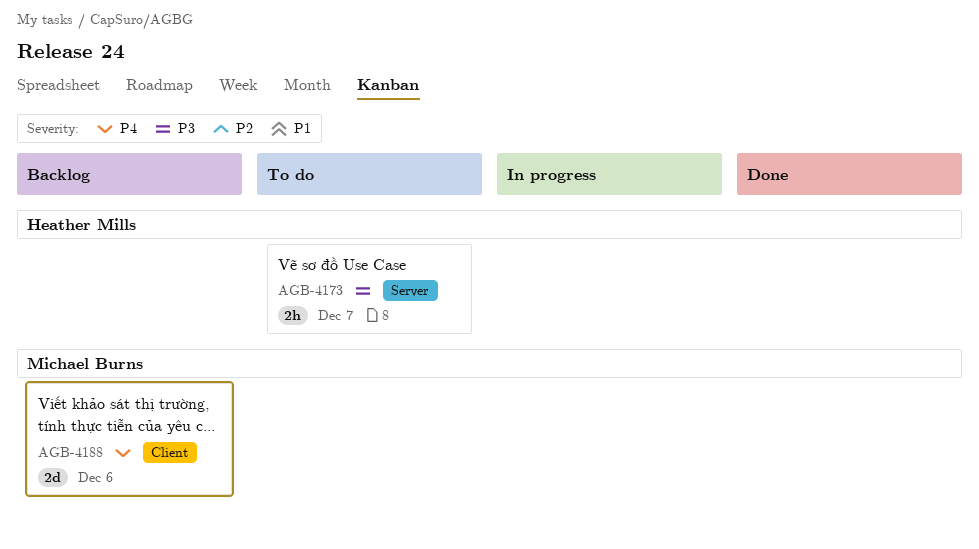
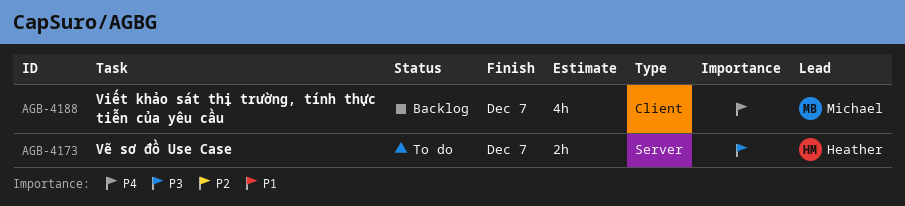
AGB-4188, estimate: 2d -> 4h
AGB-4188, due: Dec 6 -> Dec 7

